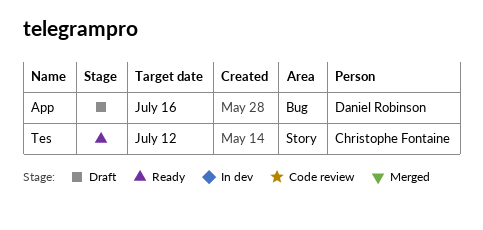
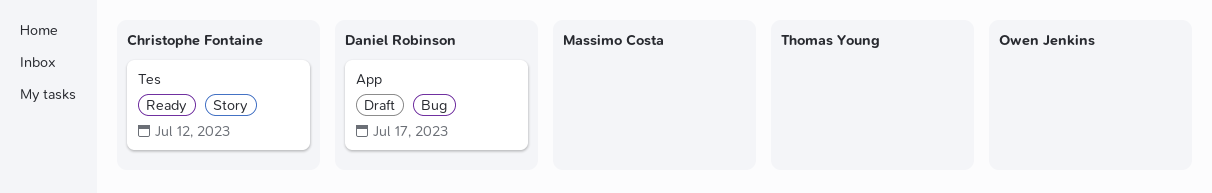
App, due: Jul 16 -> Jul 17

